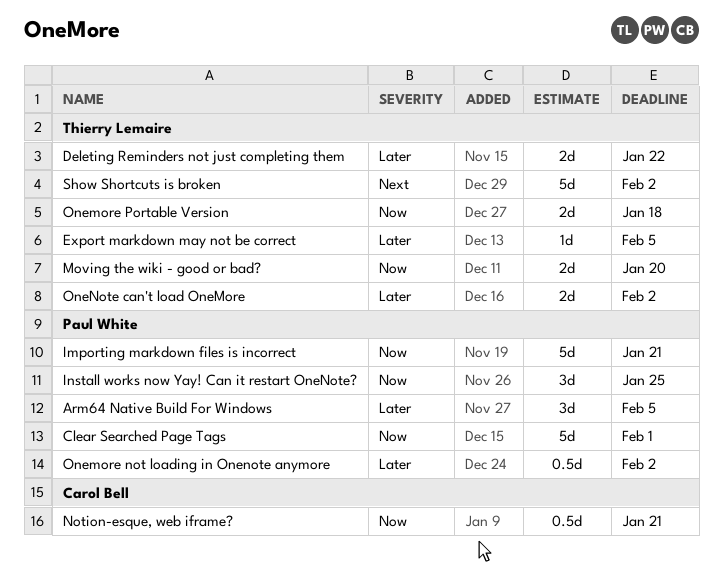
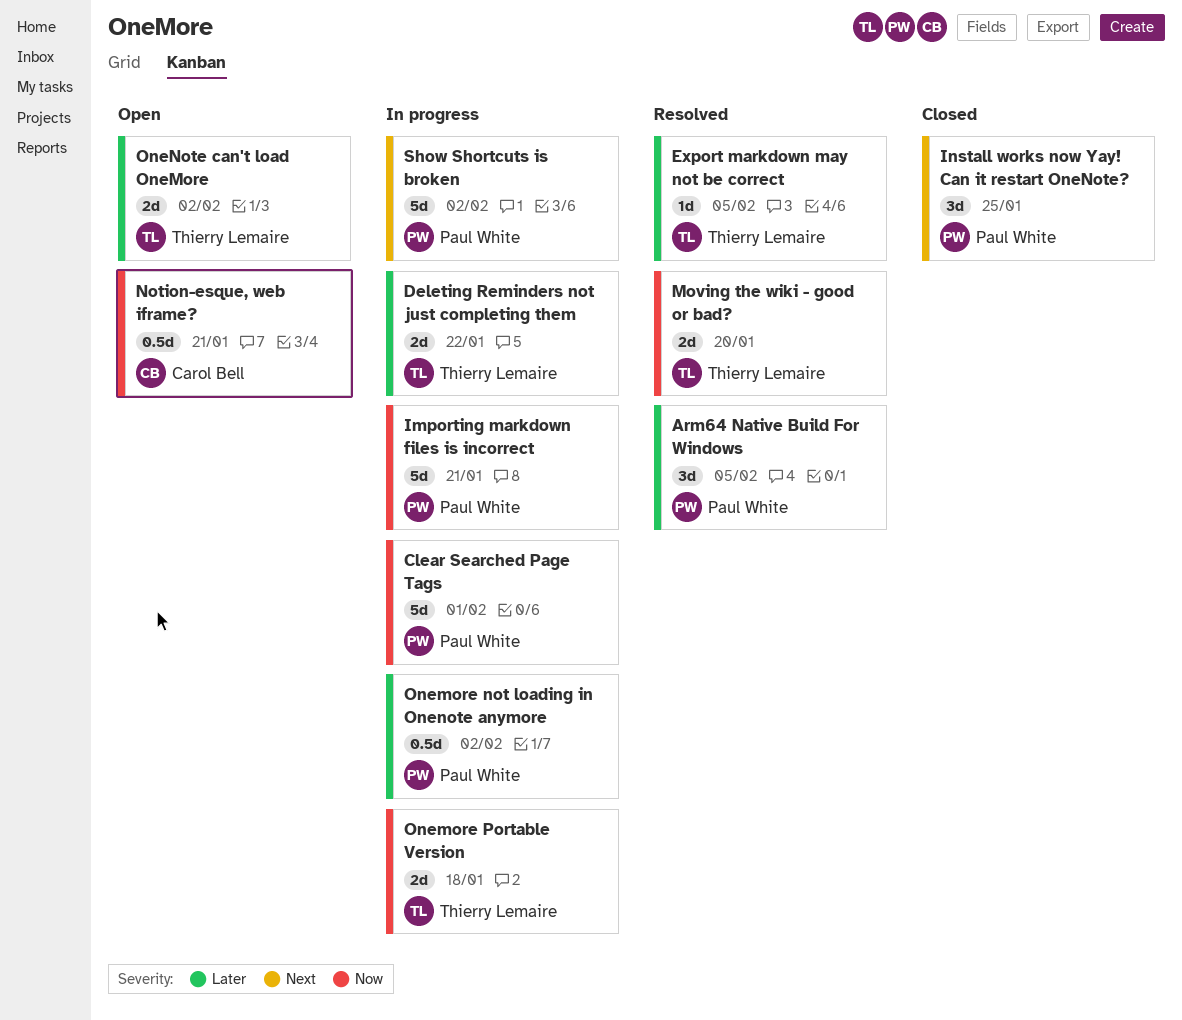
Install works now Yay! Can it restart OneNote?, priority: Now -> Next
Show Shortcuts is broken, owner: Thierry Lemaire -> Paul White

